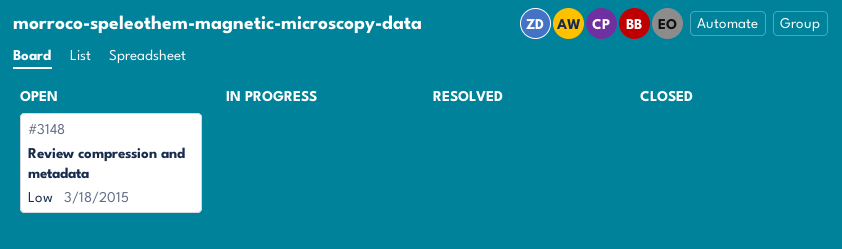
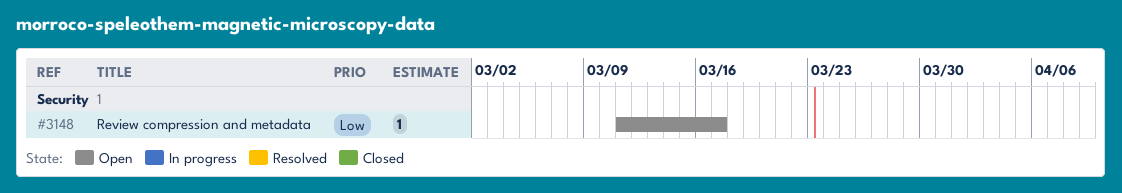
#3148, due: Mar 18 -> Mar 17

